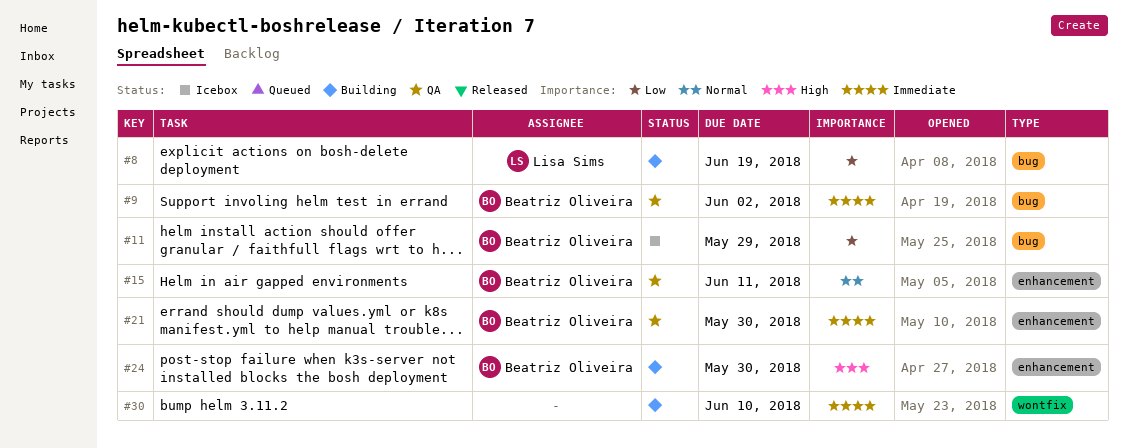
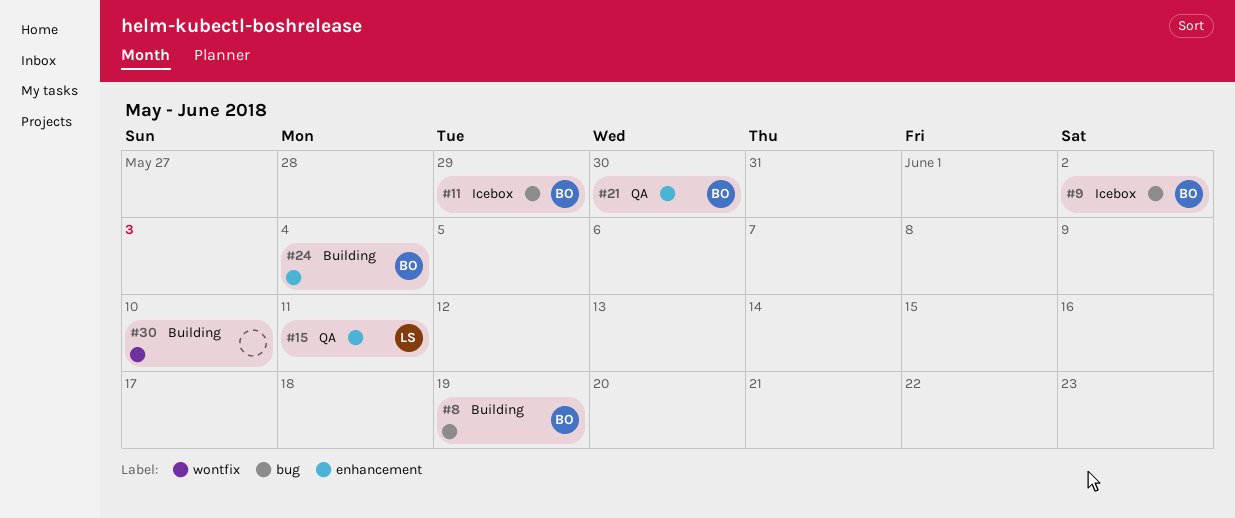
#8, owner: Lisa Sims -> Beatriz Oliveira
#9, status: QA -> Icebox
#15, owner: Beatriz Oliveira -> Lisa Sims
#24, due: May 30 -> Jun 4

